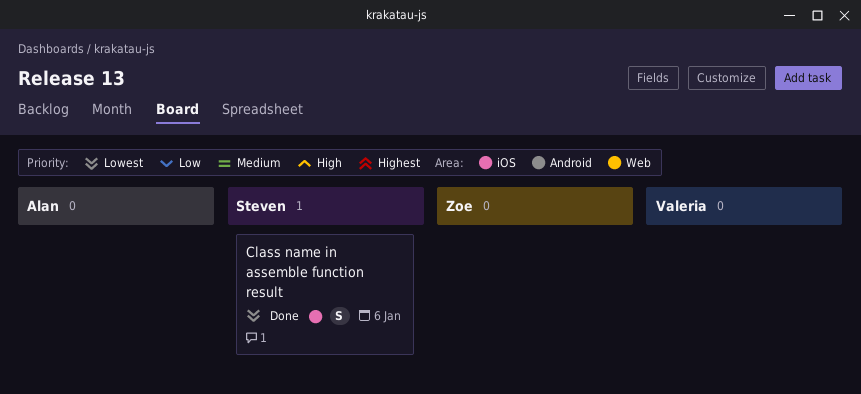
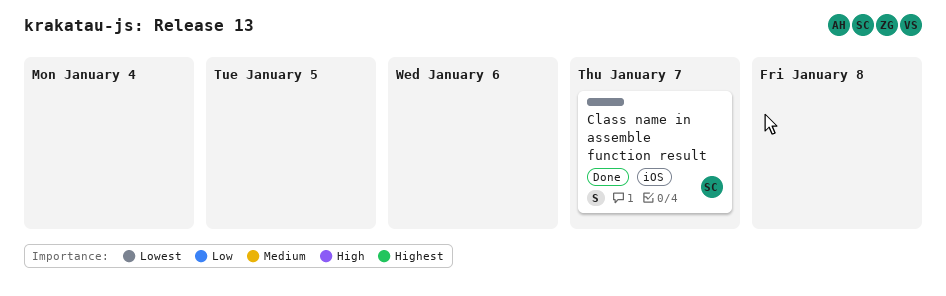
Class name in assemble function result, due: Jan 6 -> Jan 7

